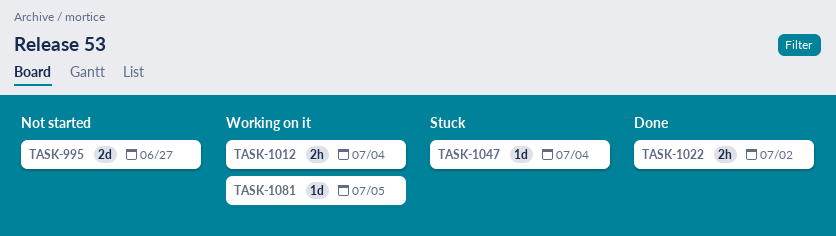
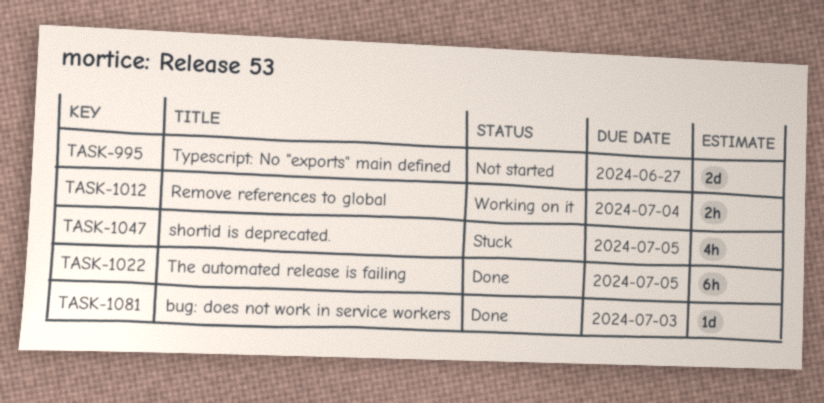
TASK-1022, estimate: 2h -> 6h
TASK-1022, due: Jul 2 -> Jul 5
TASK-1047, estimate: 1d -> 4h
TASK-1047, due: Jul 4 -> Jul 5
TASK-1081, status: Working on it -> Done
TASK-1081, due: Jul 5 -> Jul 3

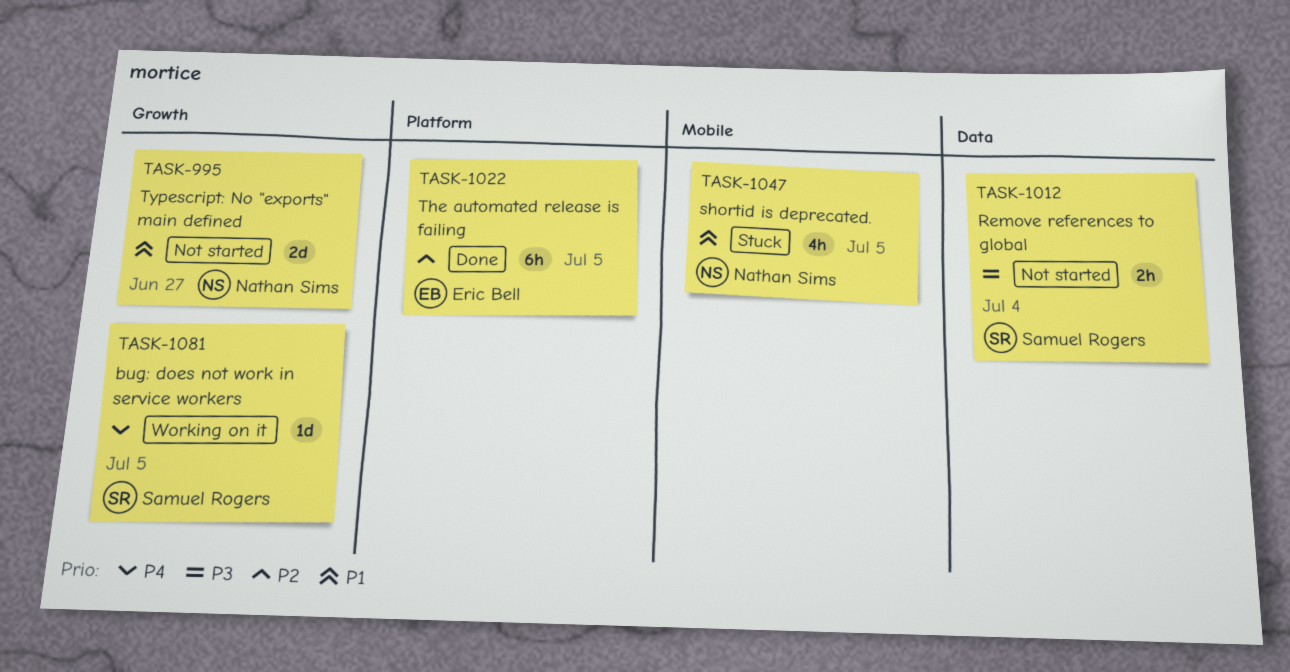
TASK-1012, status: Working on it -> Not started
TASK-1081, status: Done -> Working on it
TASK-1081, due: Jul 3 -> Jul 5

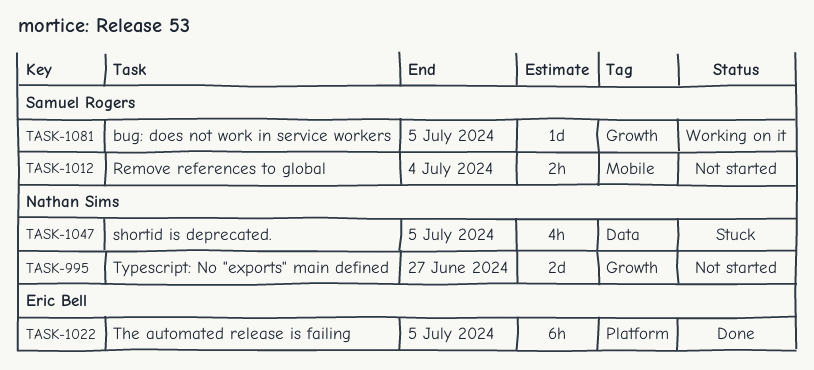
TASK-1012, label: Data -> Mobile
TASK-1047, label: Mobile -> Data

